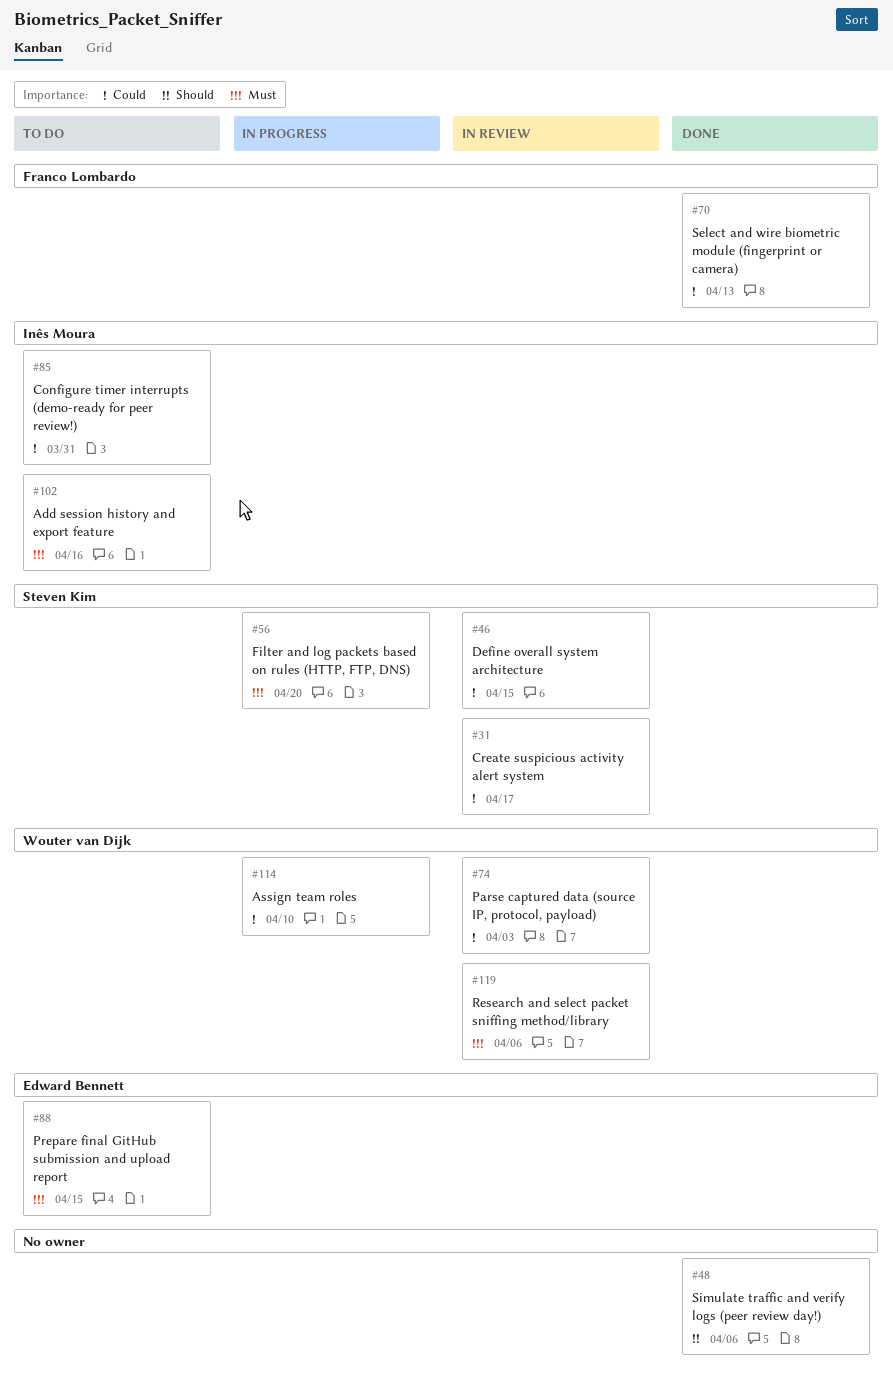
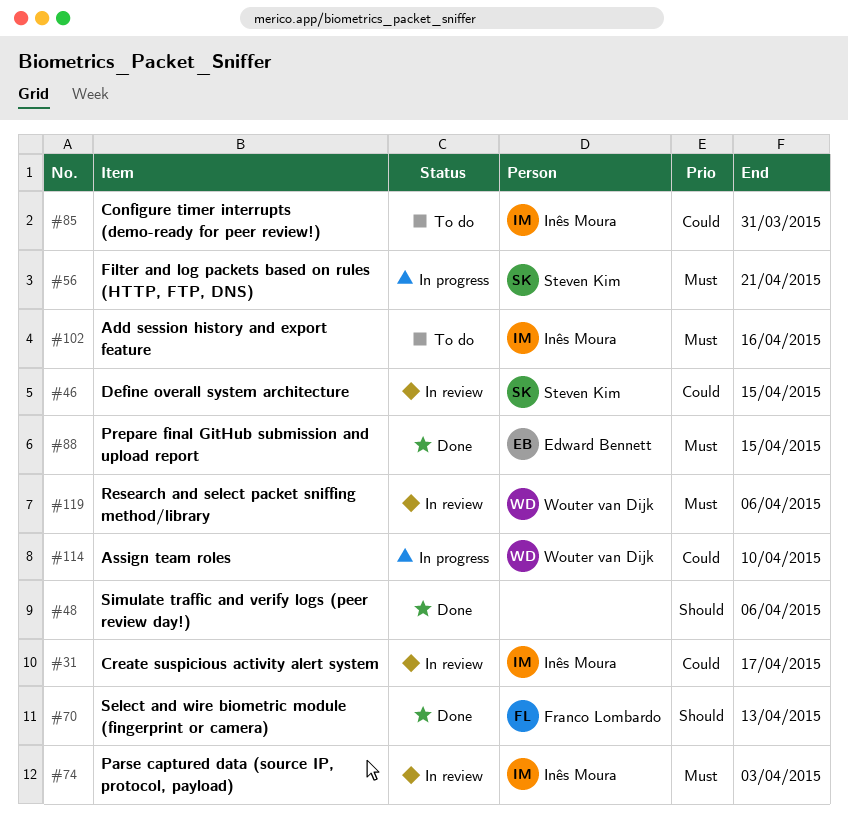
#31, owner: Steven Kim -> Inês Moura
#56, due: Apr 20 -> Apr 21
#70, priority: Could -> Should
#74, owner: Wouter van Dijk -> Inês Moura
#74, priority: Could -> Must
#88, status: To do -> Done

